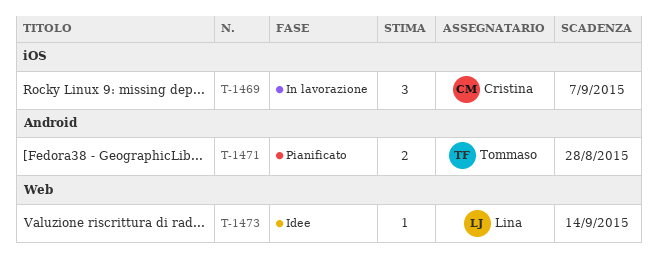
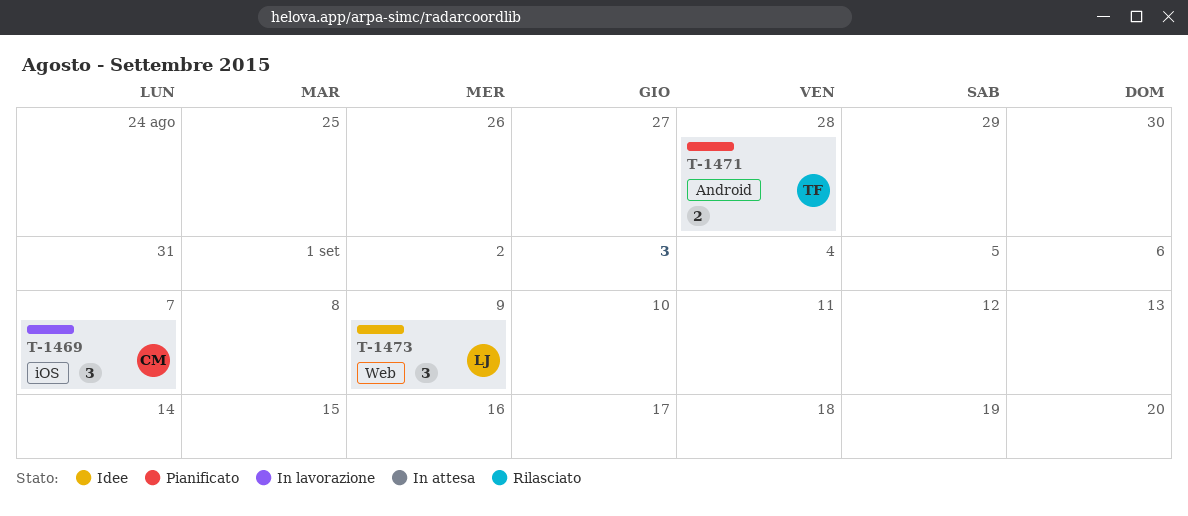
T-1473, estimate: 1 -> 3
T-1473, due: Sep 14 -> Sep 9

